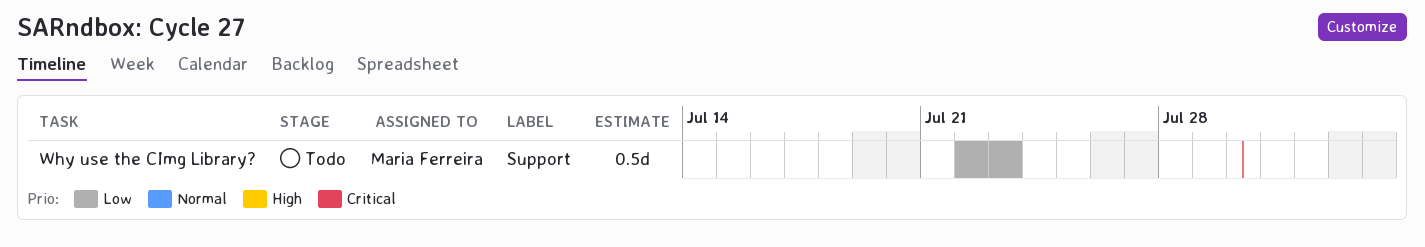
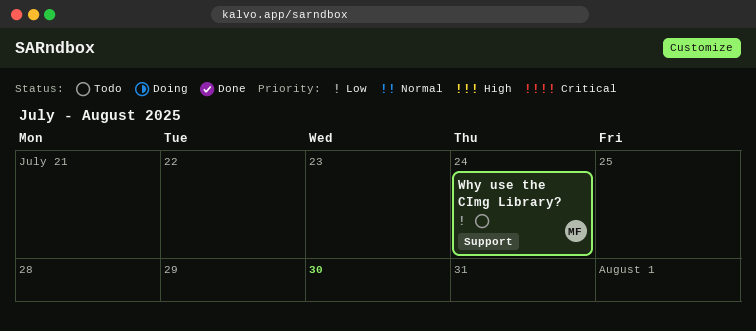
Why use the CImg Library?, due: Jul 23 -> Jul 24

